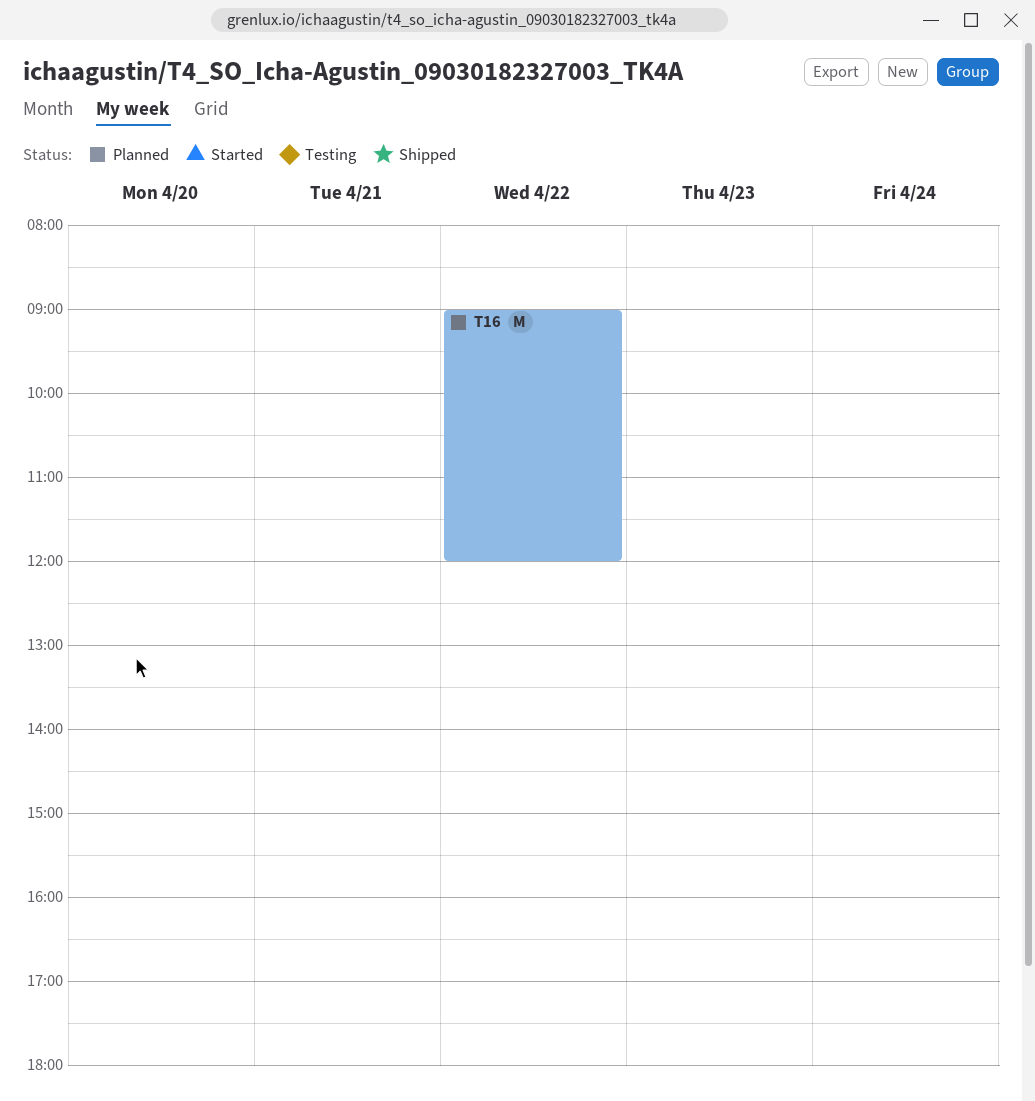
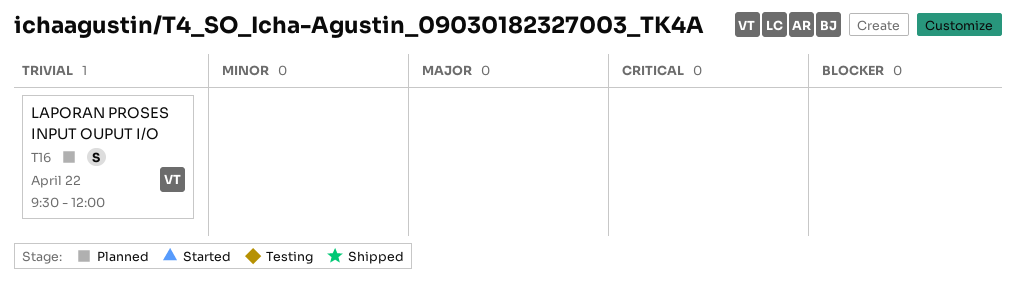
T16, estimate: M -> S
T16, begins: 09:00 -> 09:30

